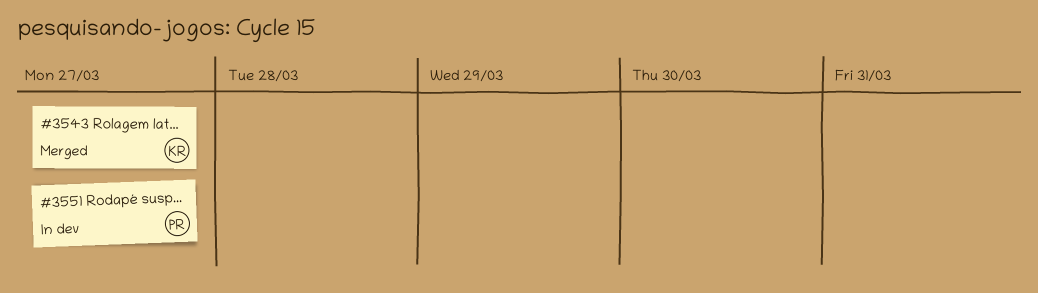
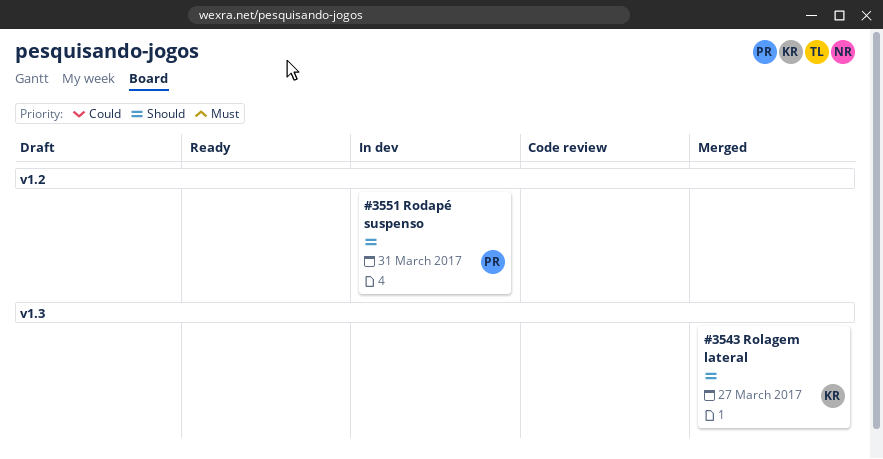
#3551, due: Mar 27 -> Mar 31

